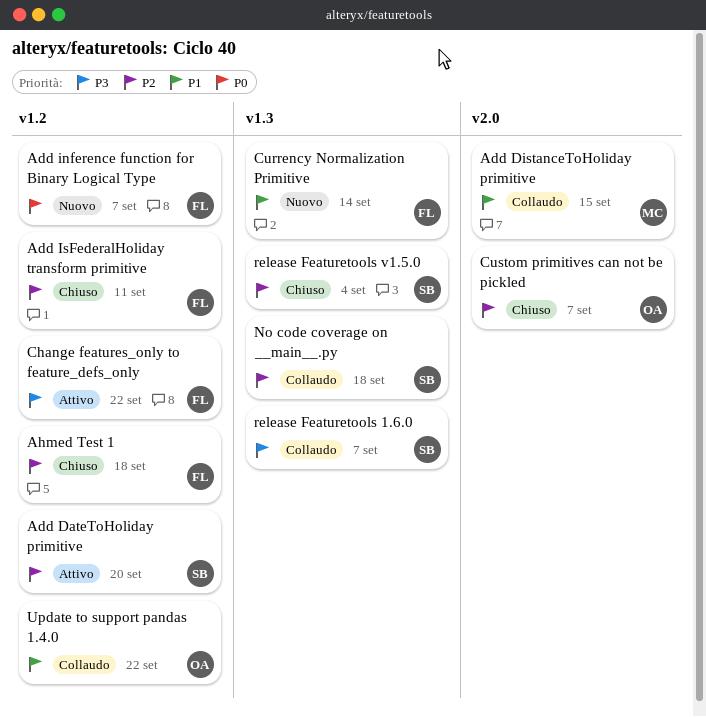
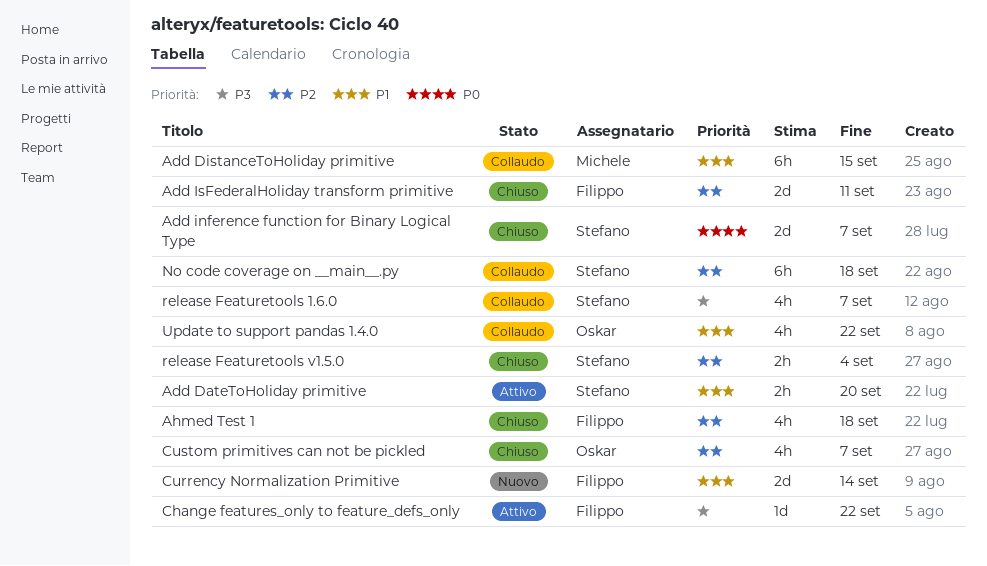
Add DateToHoliday primitive, priority: P2 -> P1
Add inference function for Binary Logical Type, status: Nuovo -> Chiuso
Add inference function for Binary Logical Type, owner: Filippo -> Stefano

